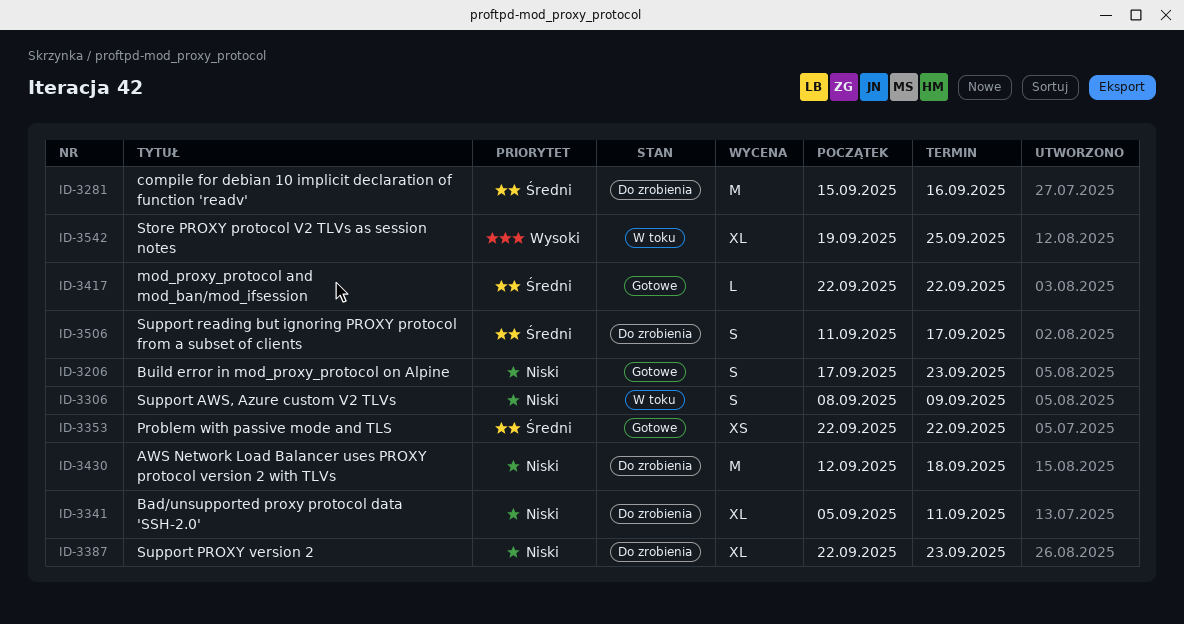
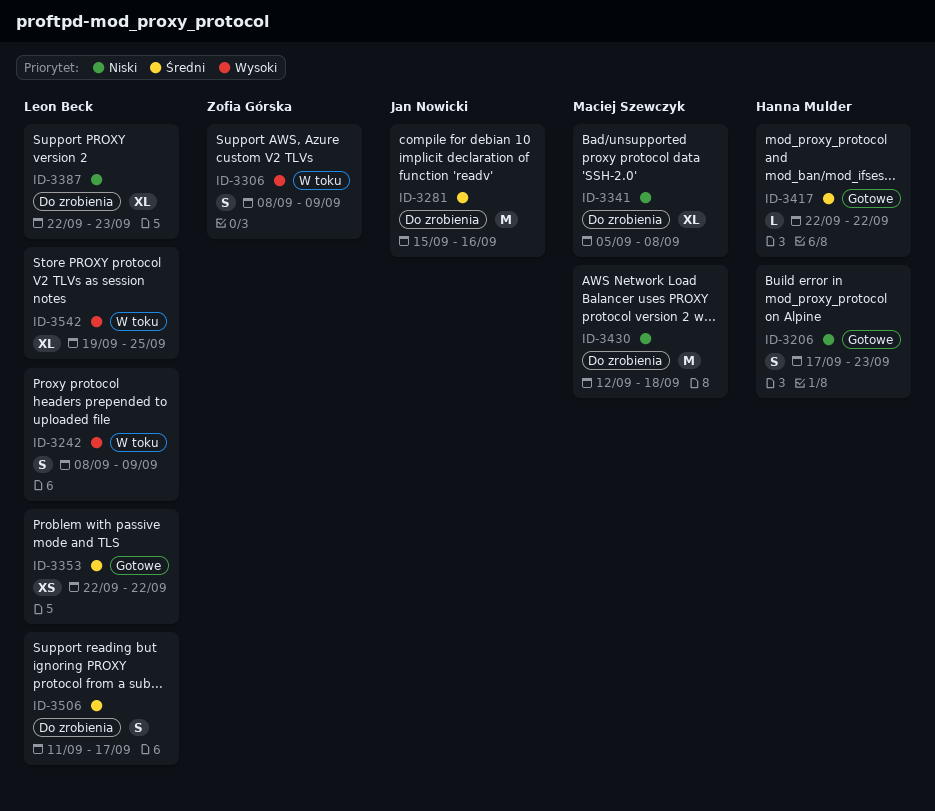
ID-3242: none -> present
ID-3306, priority: Niski -> Wysoki
ID-3341, due: Sep 11 -> Sep 8

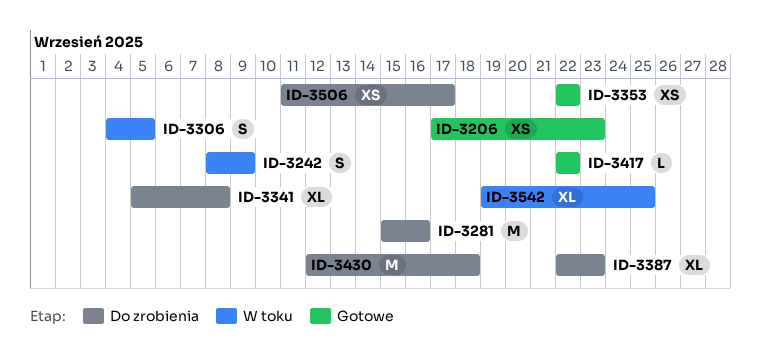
ID-3206, estimate: S -> XS
ID-3306, start: Sep 8 -> Sep 4
ID-3306, due: Sep 9 -> Sep 5
ID-3506, estimate: S -> XS

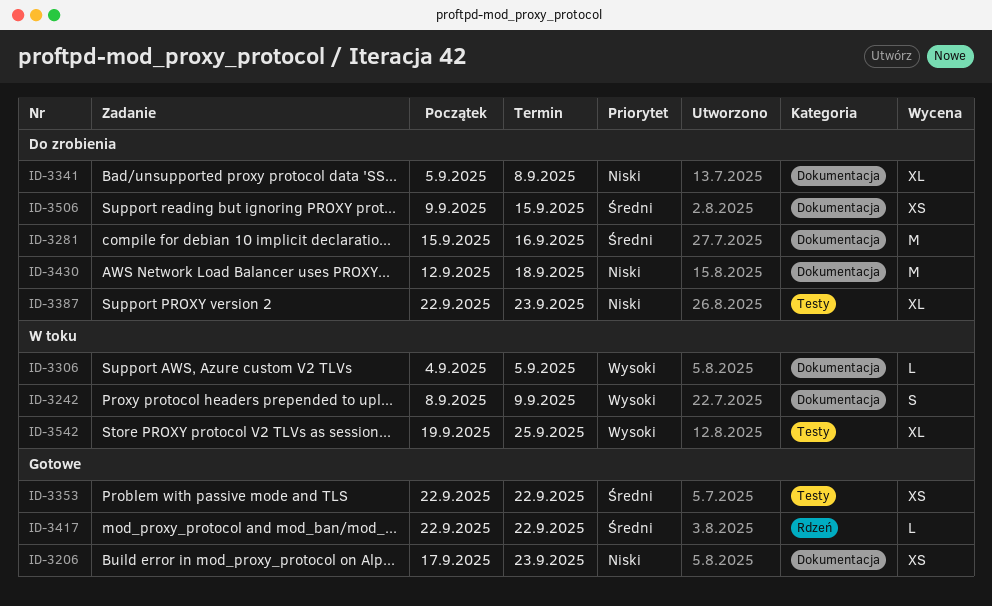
ID-3306, estimate: S -> L
ID-3506, start: Sep 11 -> Sep 9
ID-3506, due: Sep 17 -> Sep 15

